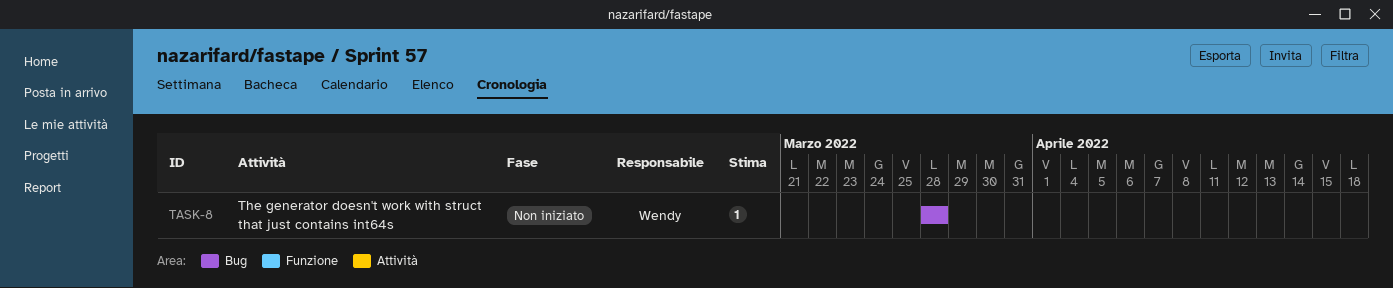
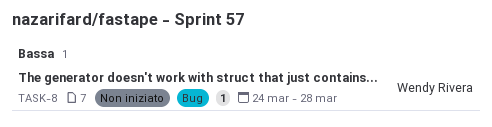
TASK-8, start: Mar 28 -> Mar 24

